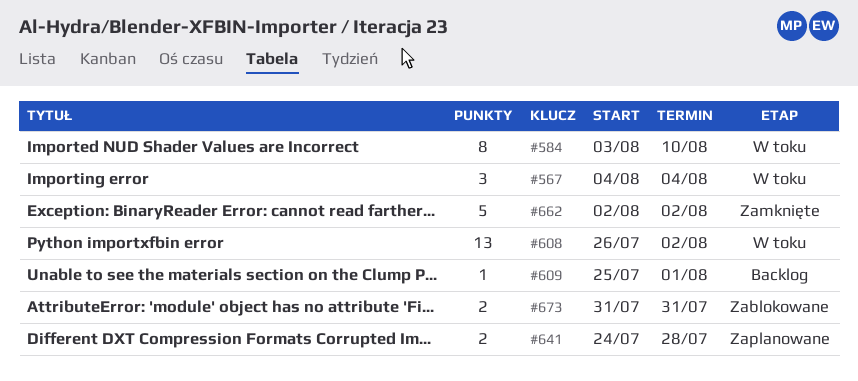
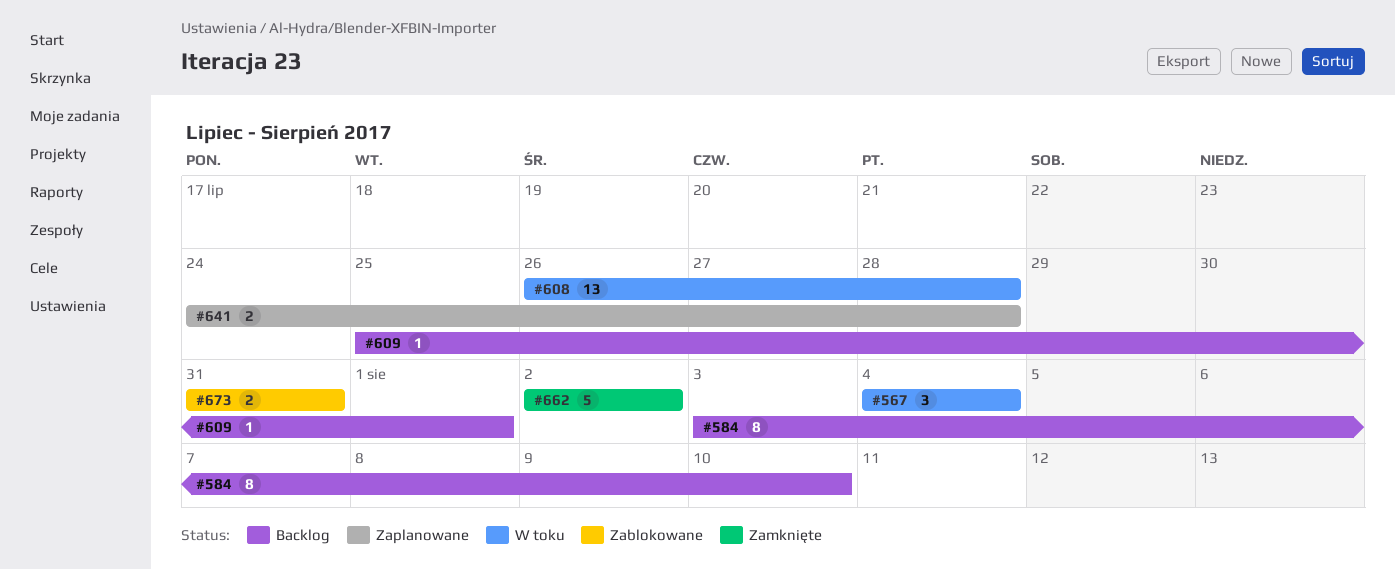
#584, status: W toku -> Backlog
#608, due: Aug 2 -> Jul 28

